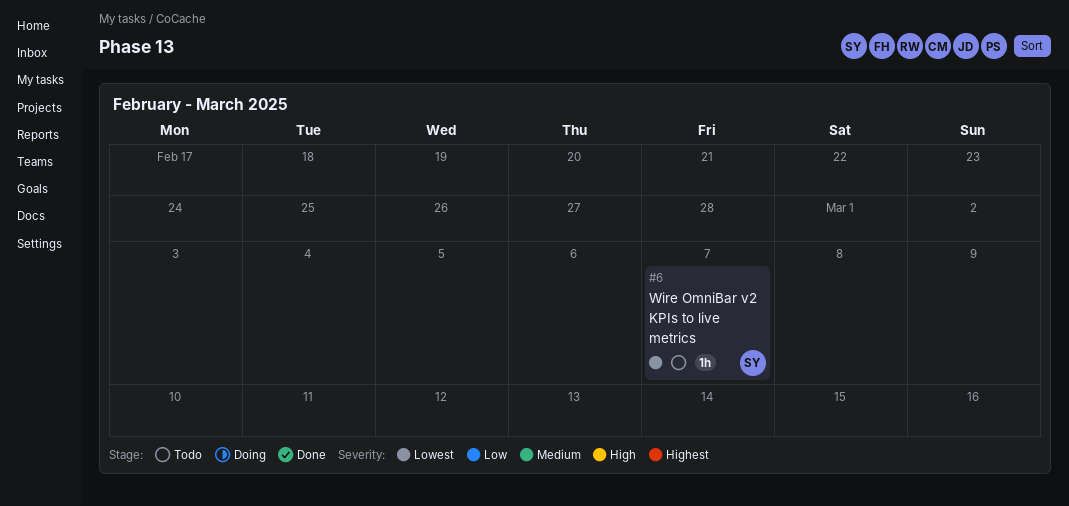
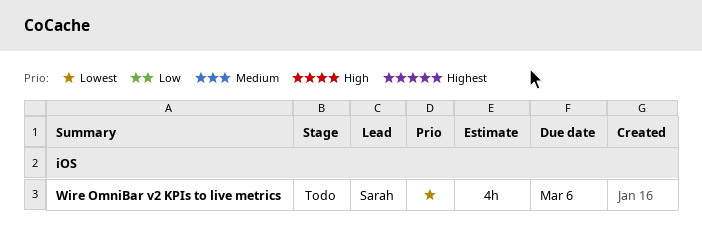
Wire OmniBar v2 KPIs to live metrics, estimate: 1h -> 4h
Wire OmniBar v2 KPIs to live metrics, due: Mar 7 -> Mar 6

